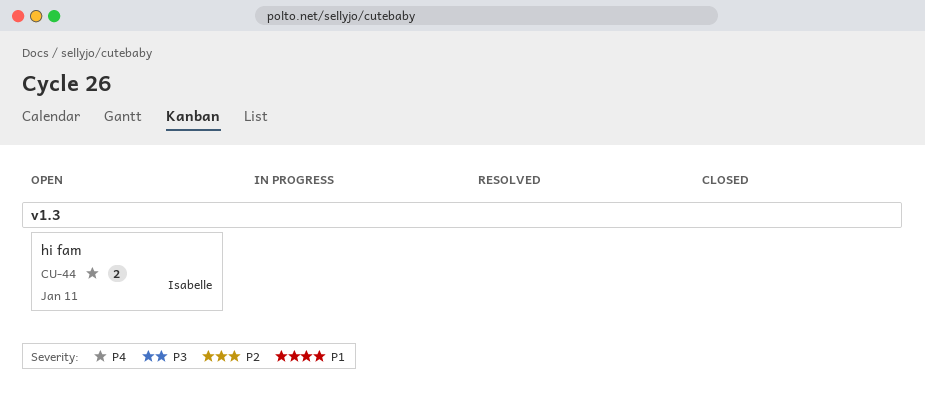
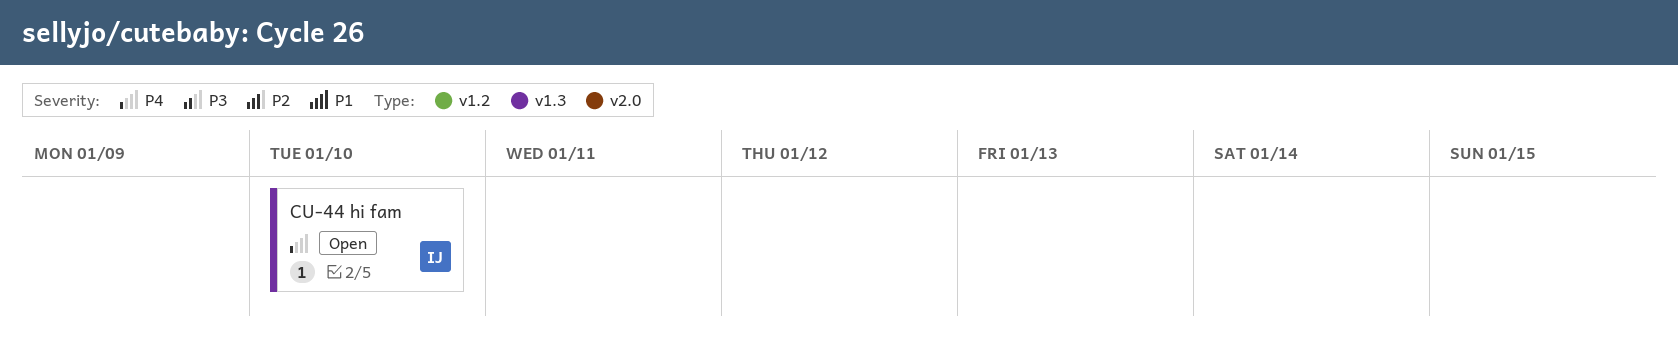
CU-44, estimate: 2 -> 1
CU-44, due: Jan 11 -> Jan 10

